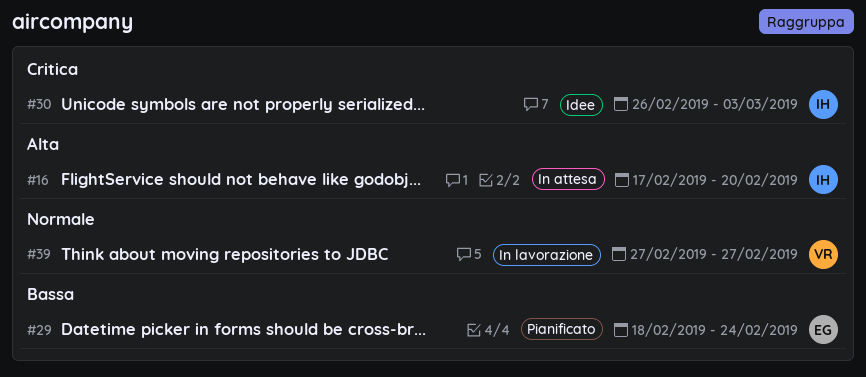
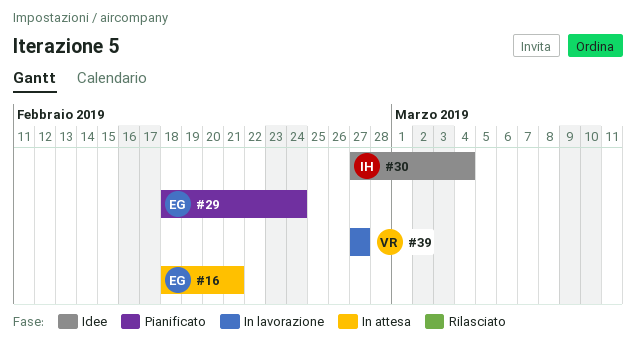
#16, owner: IH -> EG
#16, start: Feb 17 -> Feb 18
#16, due: Feb 20 -> Feb 21
#30, start: Feb 26 -> Feb 27
#30, due: Mar 3 -> Mar 4

